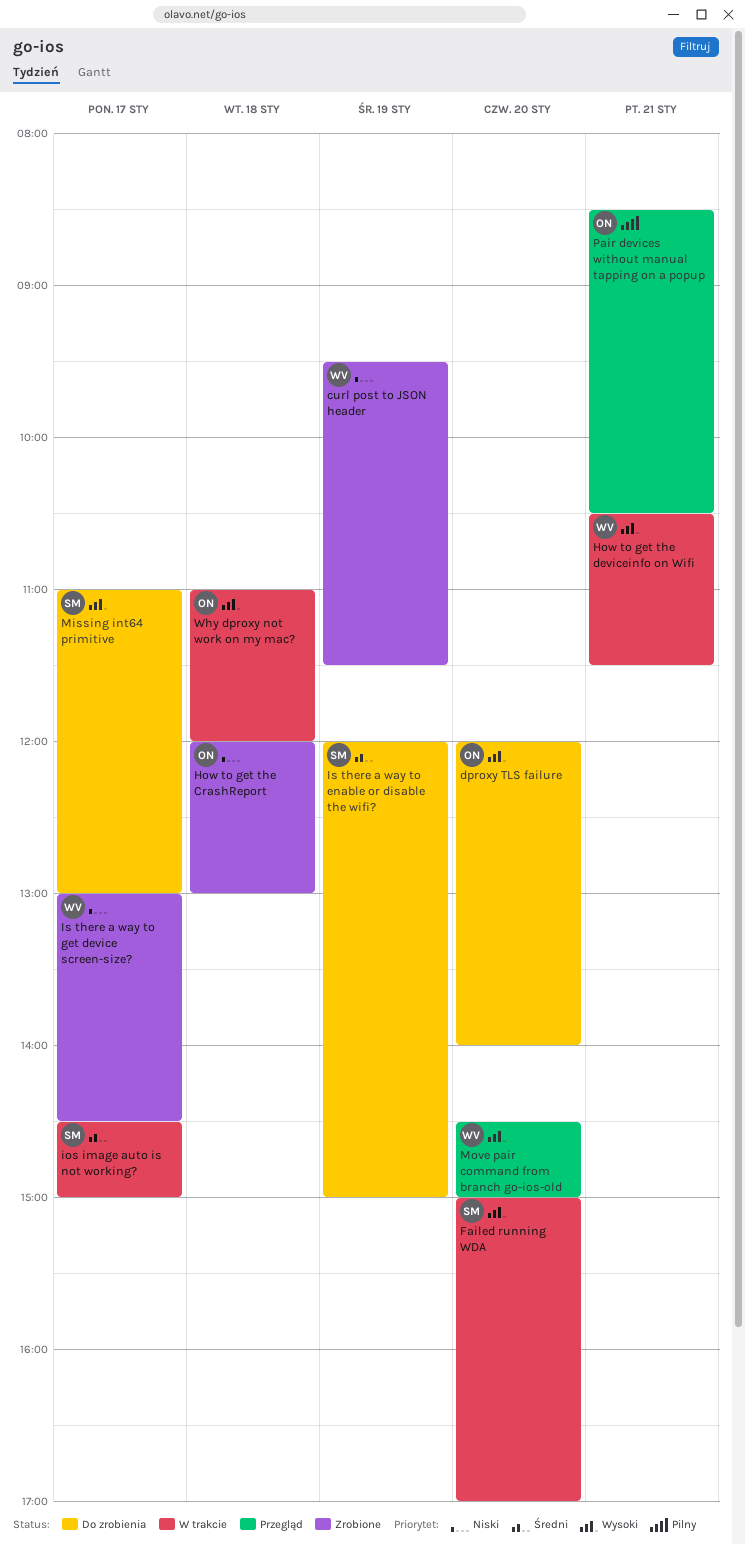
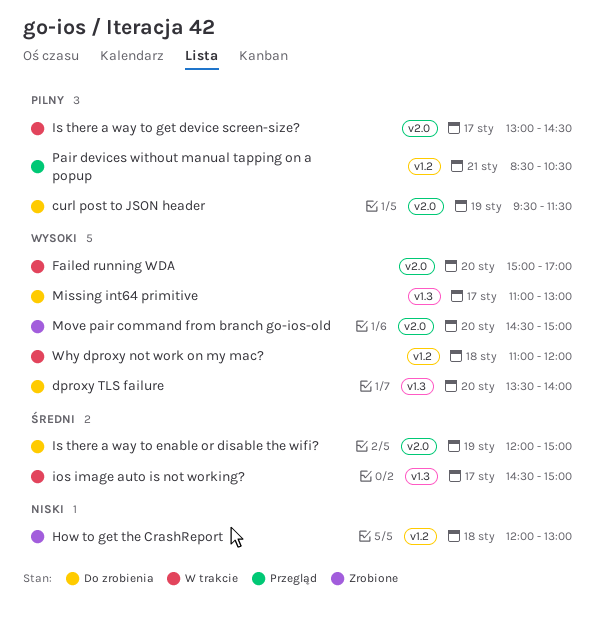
curl post to JSON header, status: Zrobione -> Do zrobienia
curl post to JSON header, priority: Niski -> Pilny
dproxy TLS failure, begins: 12:00 -> 13:30
How to get the deviceinfo on Wifi: present -> none
Is there a way to get device screen-size?, status: Zrobione -> W trakcie
Is there a way to get device screen-size?, priority: Niski -> Pilny
Move pair command from branch go-ios-old, status: Przegląd -> Zrobione

